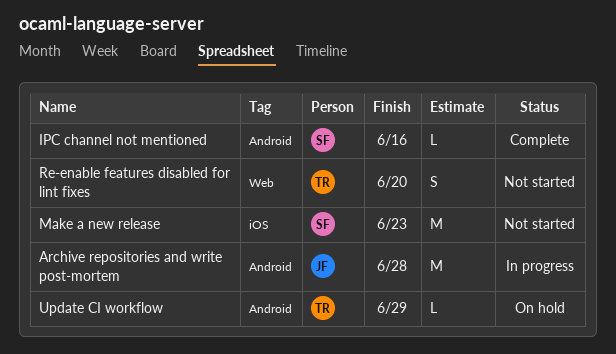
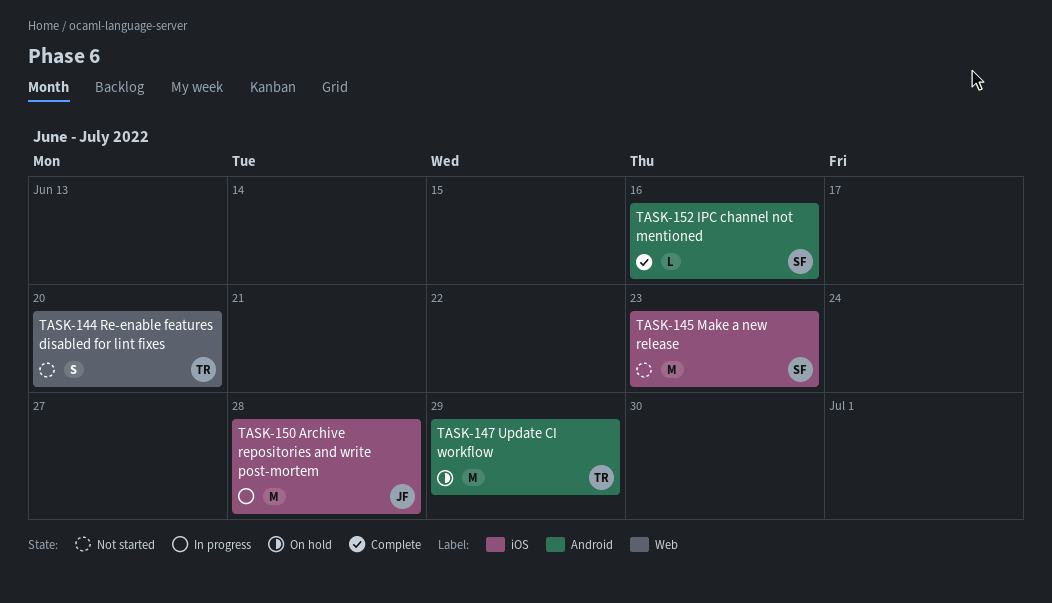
Archive repositories and write post-mortem, label: Android -> iOS
Update CI workflow, estimate: L -> M

